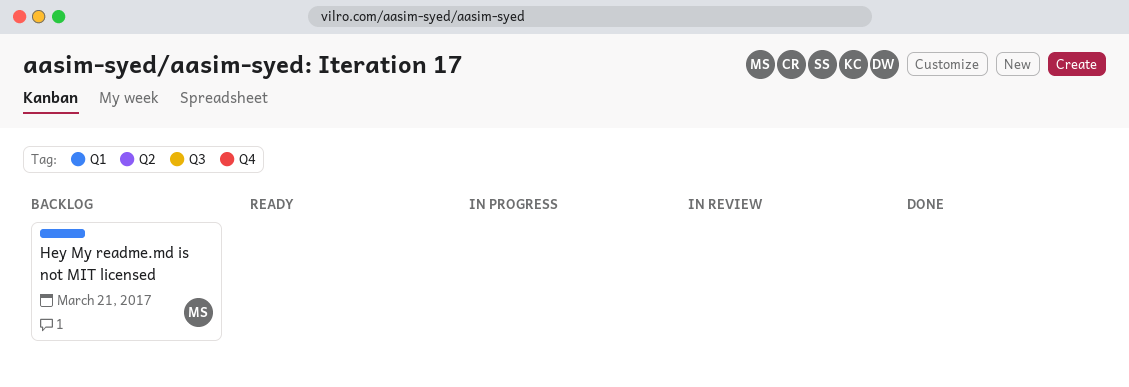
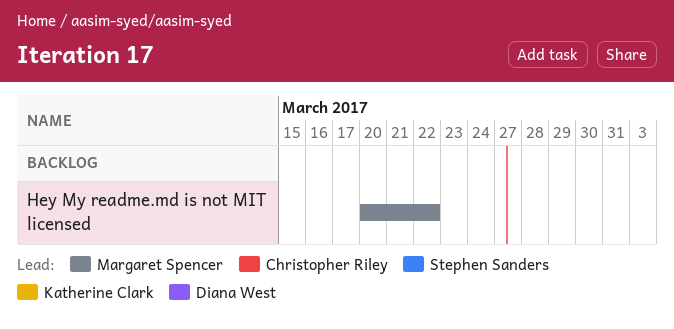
Hey My readme.md is not MIT licensed, due: Mar 21 -> Mar 22

